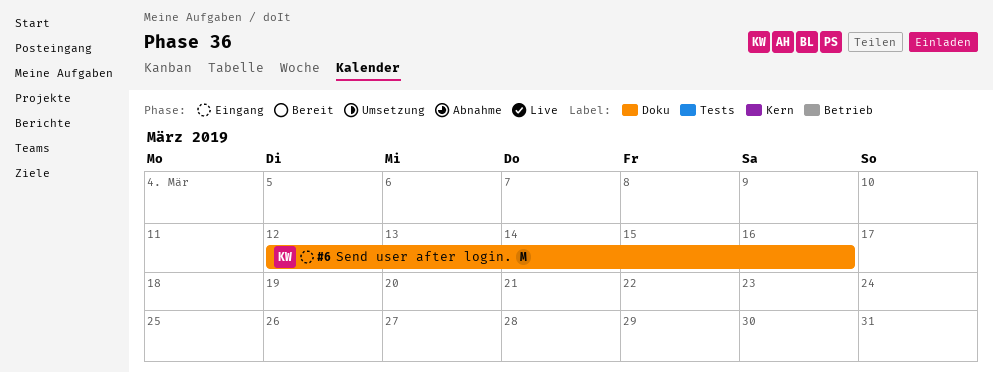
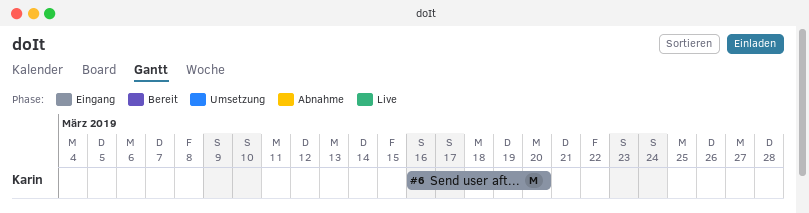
#6, start: Mar 12 -> Mar 16
#6, due: Mar 16 -> Mar 20

